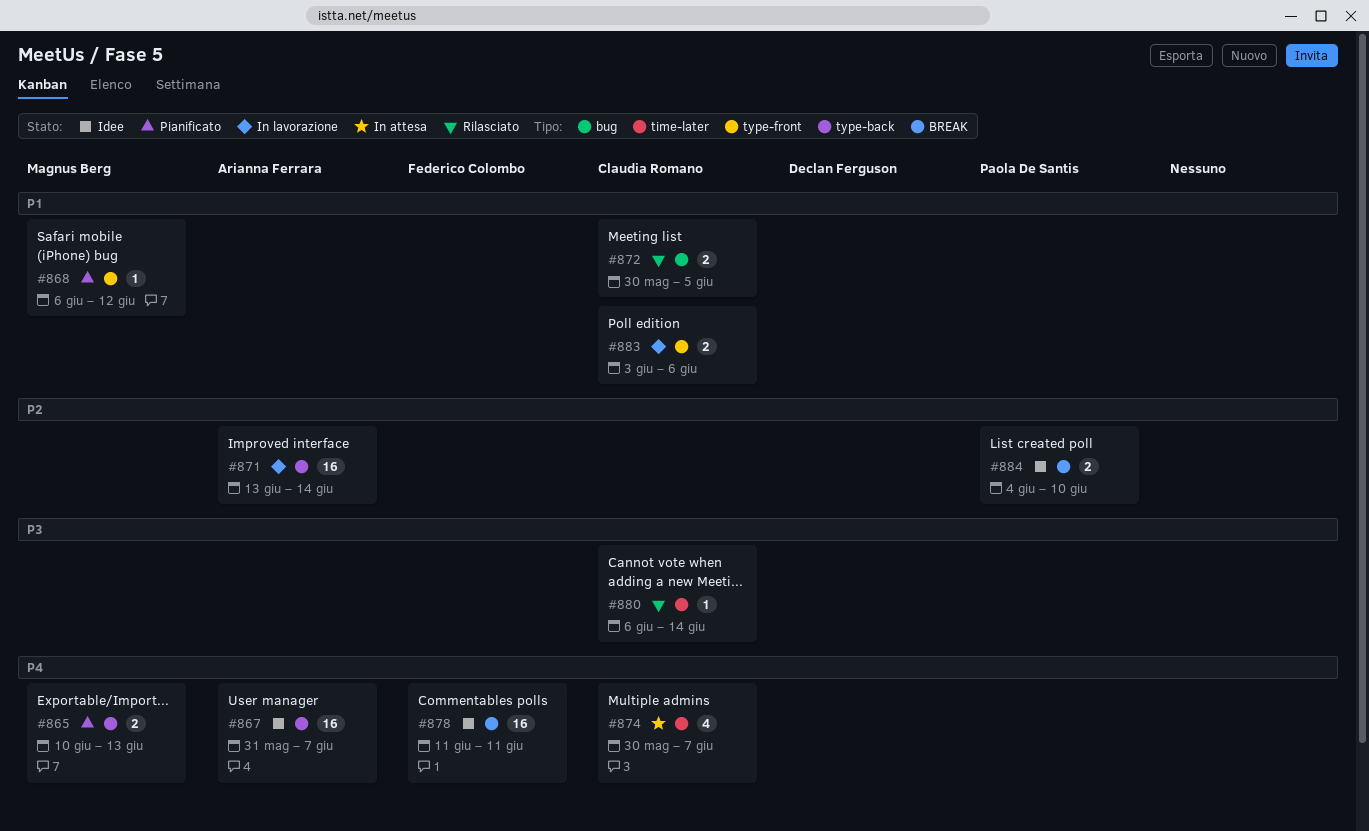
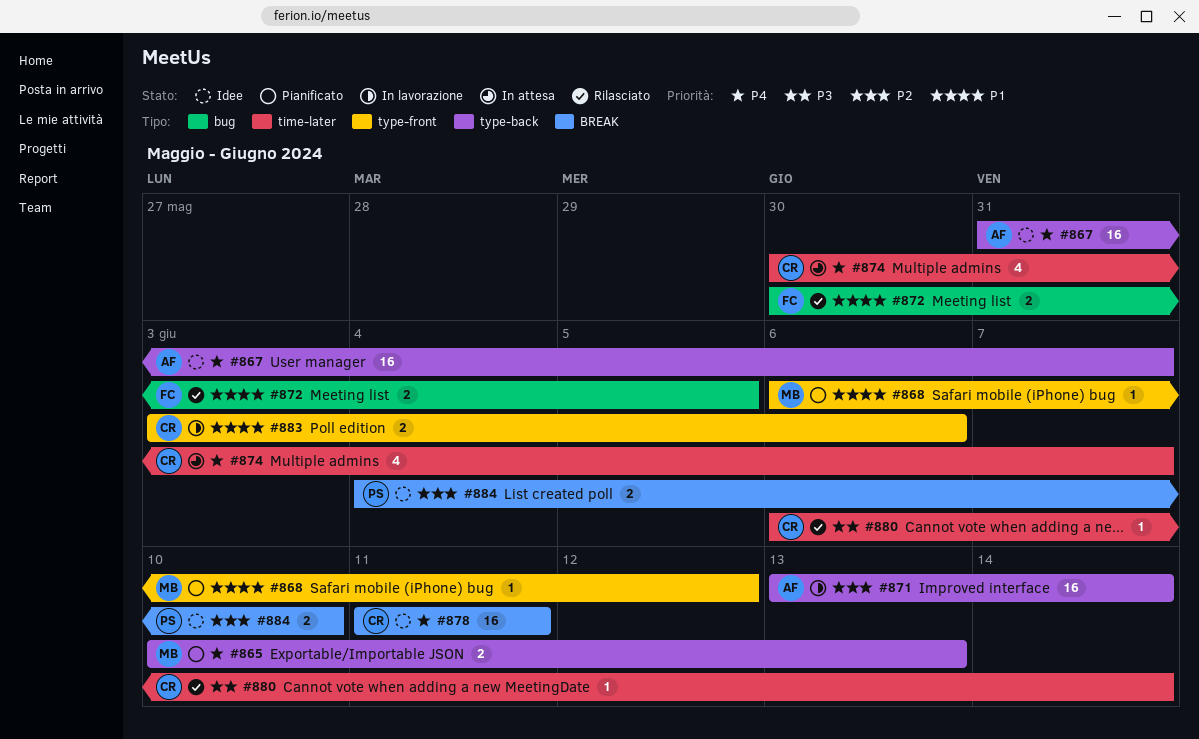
#872, owner: Claudia Romano -> Federico Colombo
#878, owner: Federico Colombo -> Claudia Romano

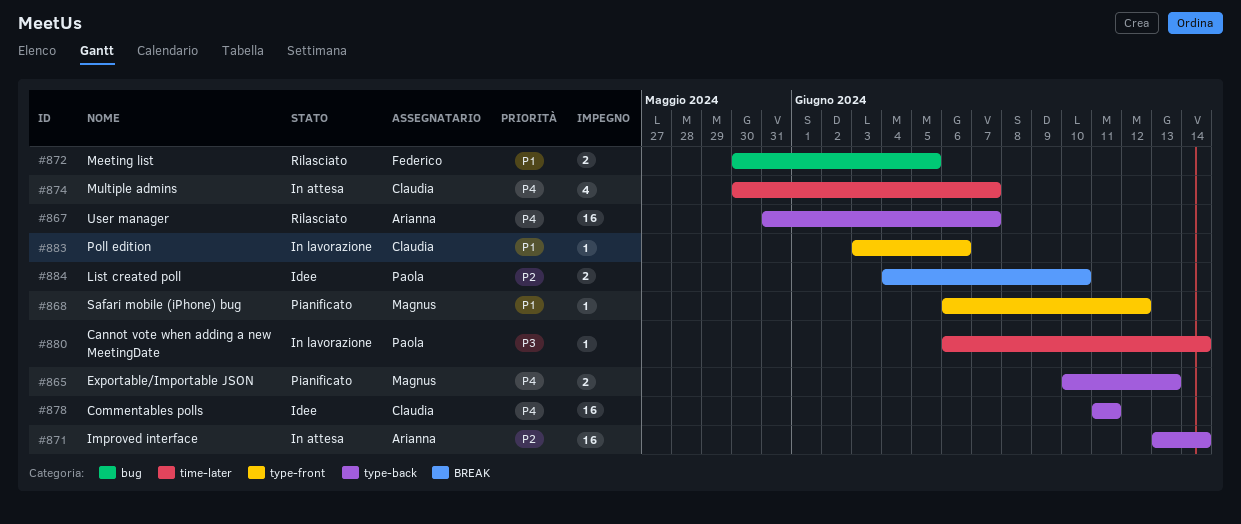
#867, status: Idee -> Rilasciato
#871, status: In lavorazione -> In attesa
#878, label: BREAK -> type-back
#880, status: Rilasciato -> In lavorazione
#880, owner: Claudia -> Paola
#883, estimate: 2 -> 1

